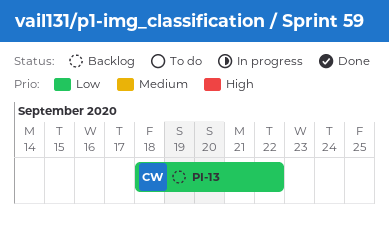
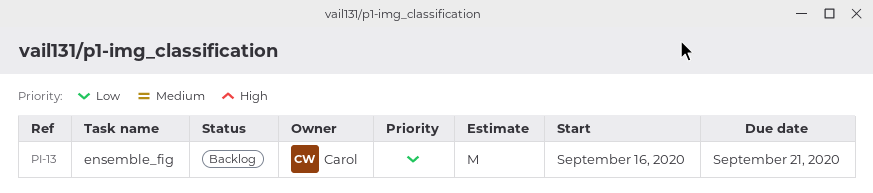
PI-13, start: Sep 18 -> Sep 16
PI-13, due: Sep 22 -> Sep 21

